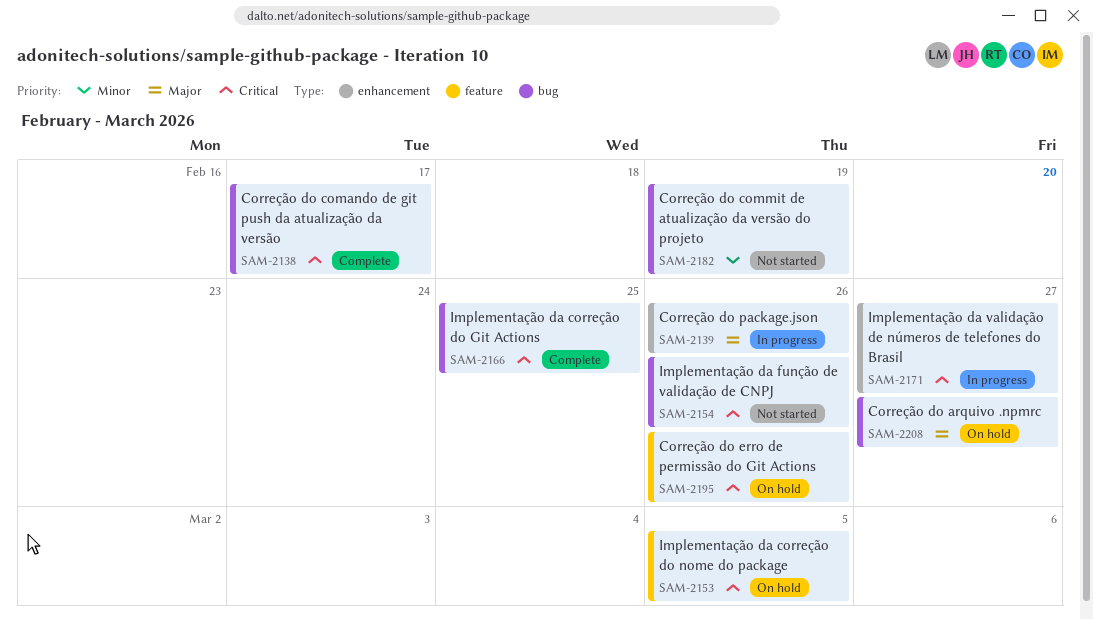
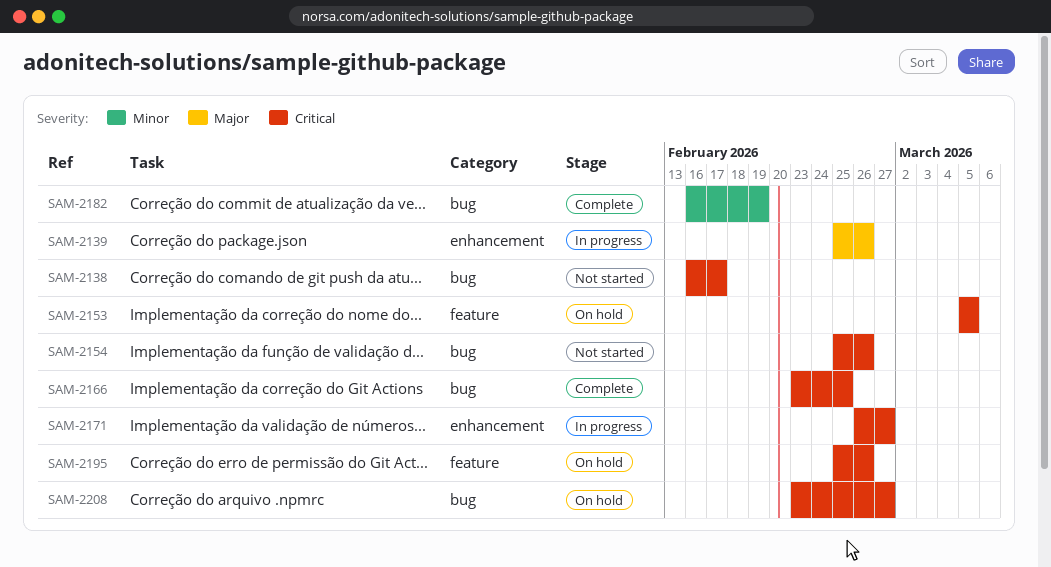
SAM-2138, status: Complete -> Not started
SAM-2182, status: Not started -> Complete
SAM-2208, priority: Major -> Critical

